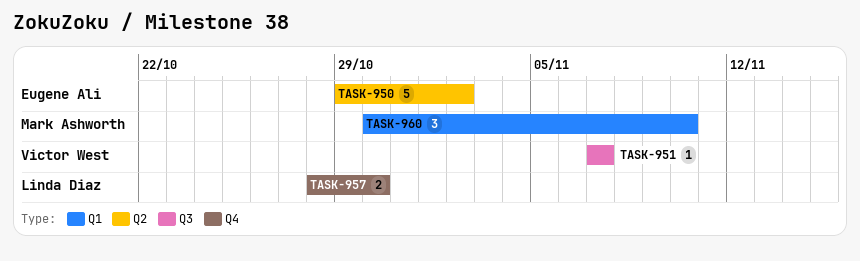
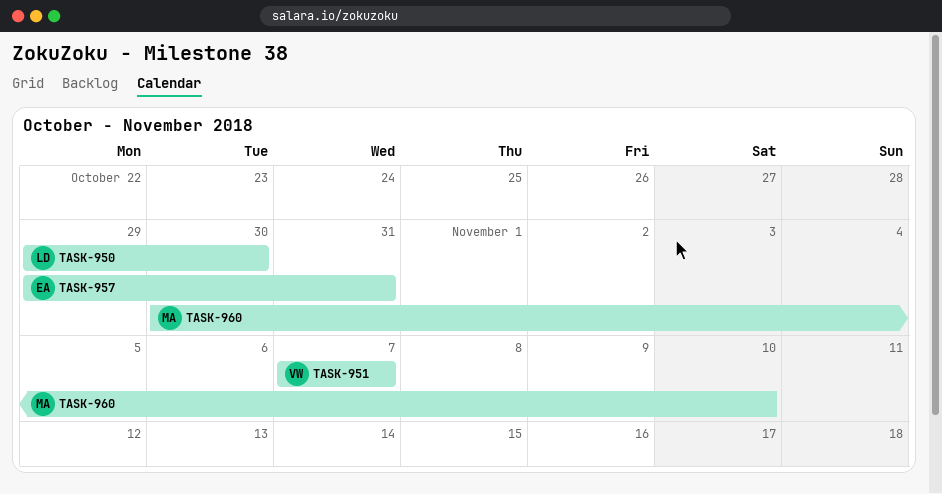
TASK-950, owner: Eugene Ali -> Linda Diaz
TASK-950, due: Nov 2 -> Oct 30
TASK-957, owner: Linda Diaz -> Eugene Ali
TASK-957, start: Oct 28 -> Oct 29
TASK-957, due: Oct 30 -> Oct 31

